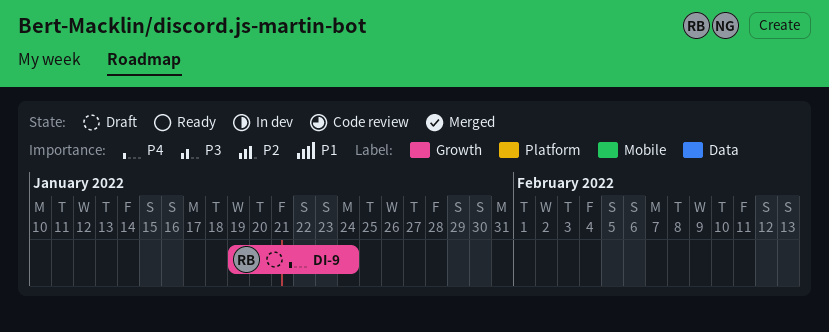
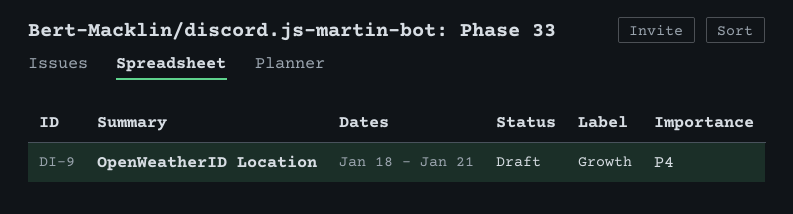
DI-9, start: Jan 19 -> Jan 18
DI-9, due: Jan 24 -> Jan 21

